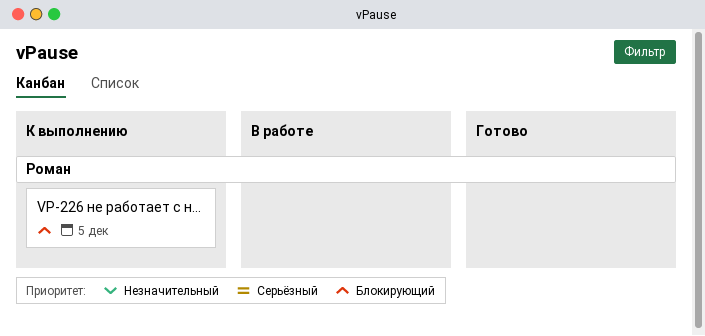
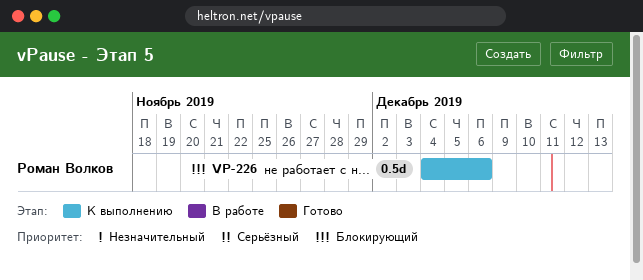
VP-226, due: Dec 5 -> Dec 6

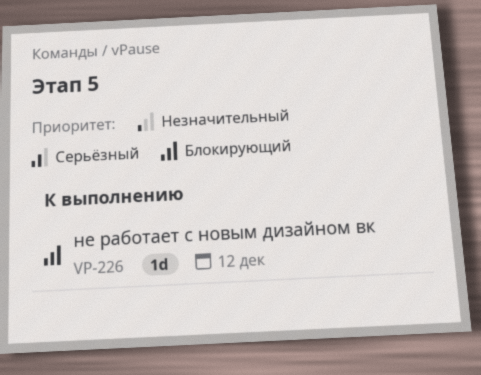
VP-226, estimate: 0.5d -> 1d
VP-226, due: Dec 6 -> Dec 12

